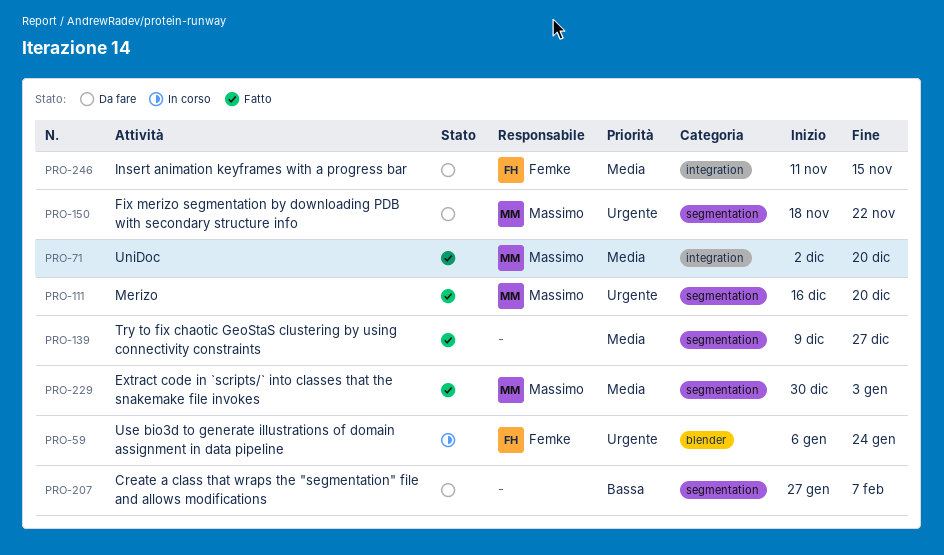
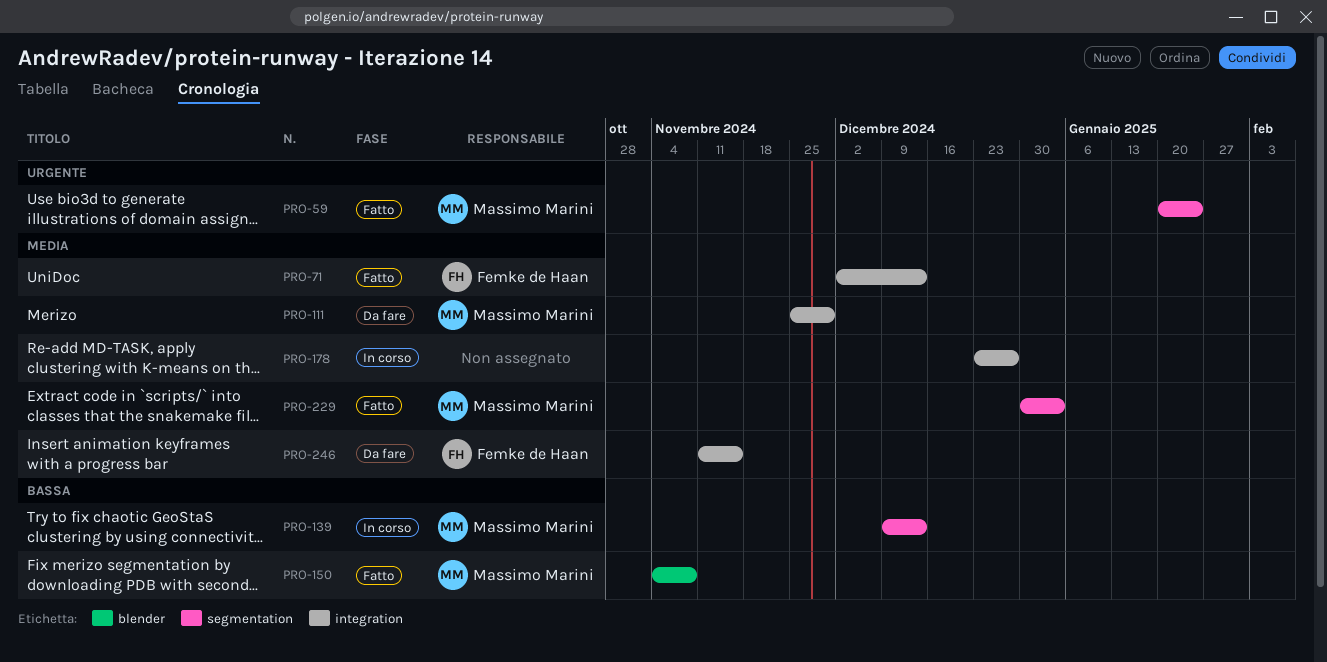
PRO-59, status: In corso -> Fatto
PRO-59, owner: Femke de Haan -> Massimo Marini
PRO-59, label: blender -> segmentation
PRO-59, start: Jan 6 -> Jan 20
PRO-71, owner: Massimo Marini -> Femke de Haan
PRO-71, due: Dec 20 -> Dec 13
PRO-111, status: Fatto -> Da fare
PRO-111, priority: Urgente -> Media
PRO-111, label: segmentation -> integration
PRO-111, start: Dec 16 -> Nov 25
PRO-111, due: Dec 20 -> Nov 29
PRO-139, status: Fatto -> In corso
PRO-139, owner: none -> Massimo Marini
PRO-139, priority: Media -> Bassa
PRO-139, due: Dec 27 -> Dec 13
PRO-150, status: Da fare -> Fatto
PRO-150, priority: Urgente -> Bassa
PRO-150, label: segmentation -> blender
PRO-150, start: Nov 18 -> Nov 4
PRO-150, due: Nov 22 -> Nov 8
PRO-178: none -> present
PRO-207: present -> none

